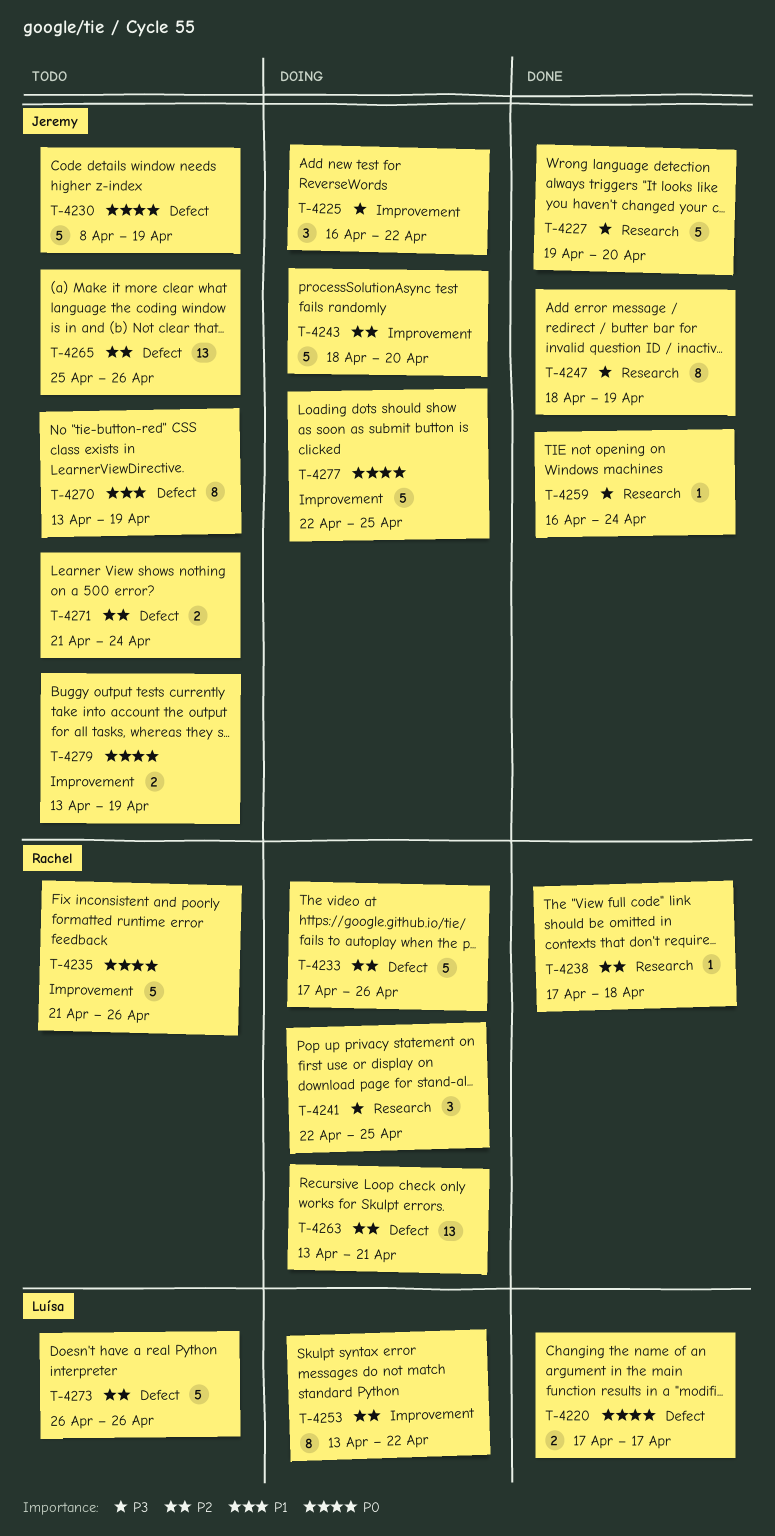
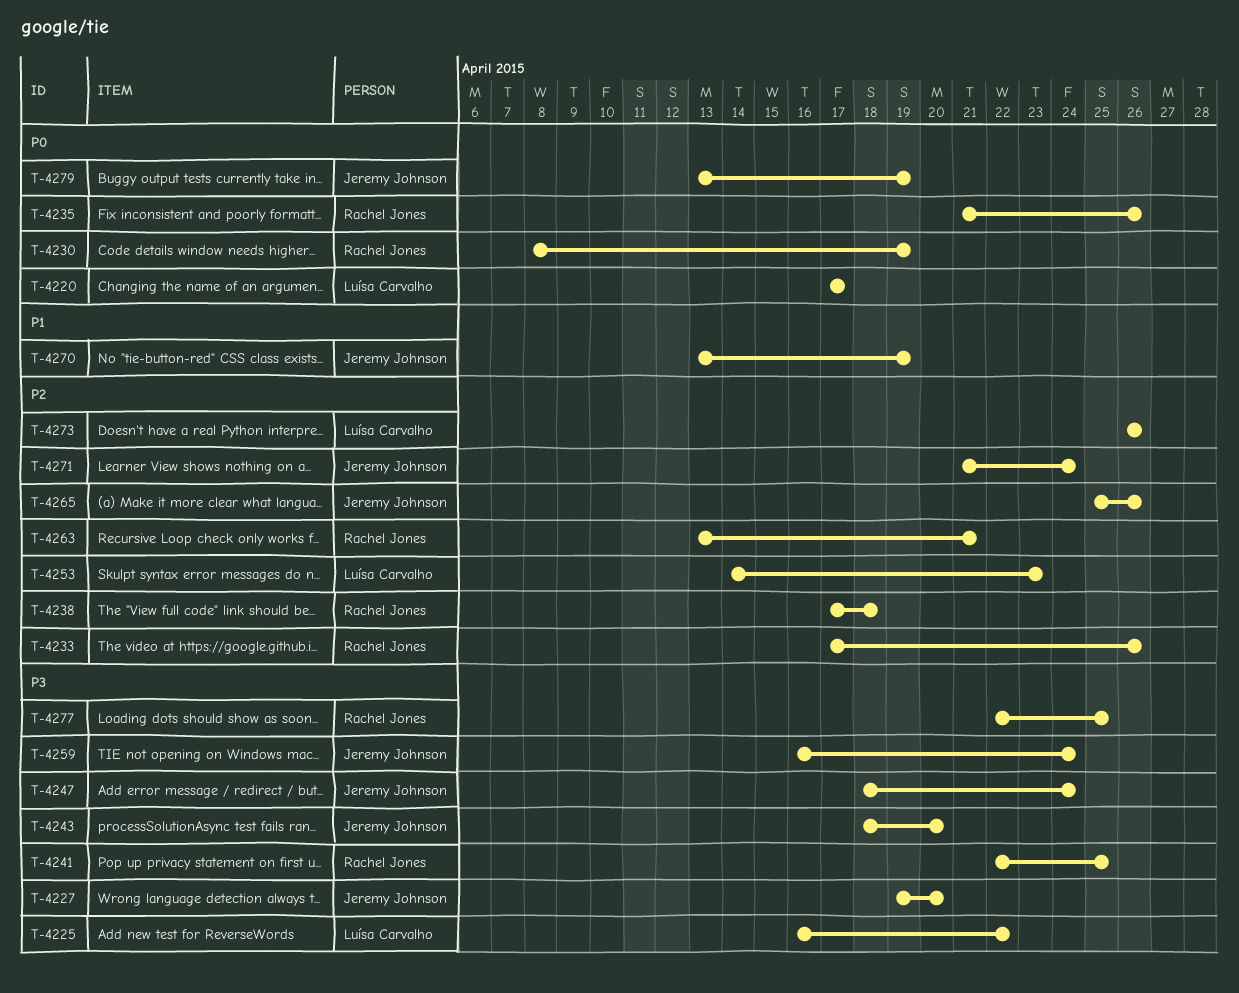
T-4225, owner: Jeremy Johnson -> Luísa Carvalho
T-4230, owner: Jeremy Johnson -> Rachel Jones
T-4243, priority: P2 -> P3
T-4247, due: Apr 19 -> Apr 24
T-4253, start: Apr 13 -> Apr 14
T-4253, due: Apr 22 -> Apr 23
T-4277, owner: Jeremy Johnson -> Rachel Jones
T-4277, priority: P0 -> P3

